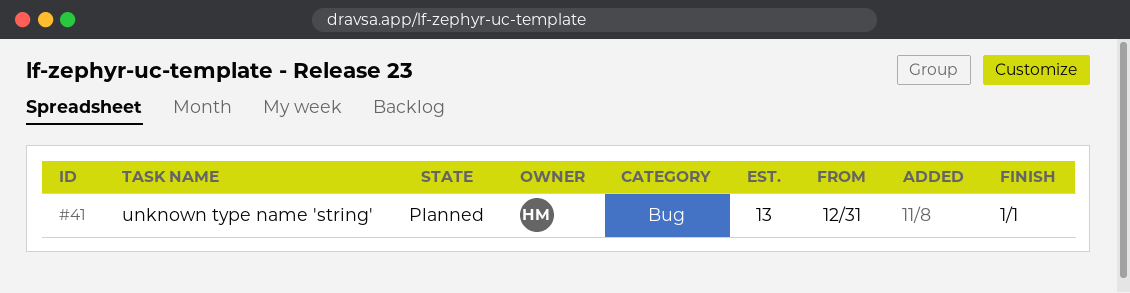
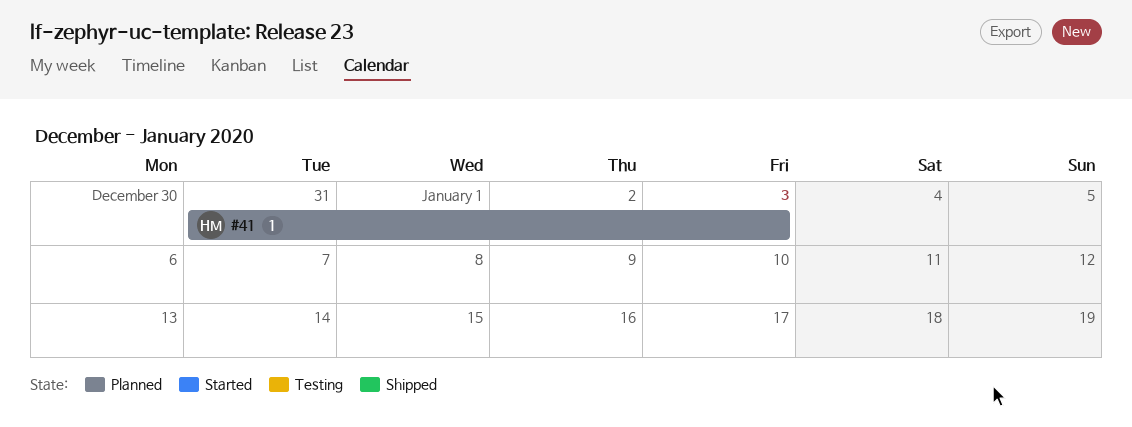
#41, estimate: 13 -> 1
#41, due: Jan 1 -> Jan 3

